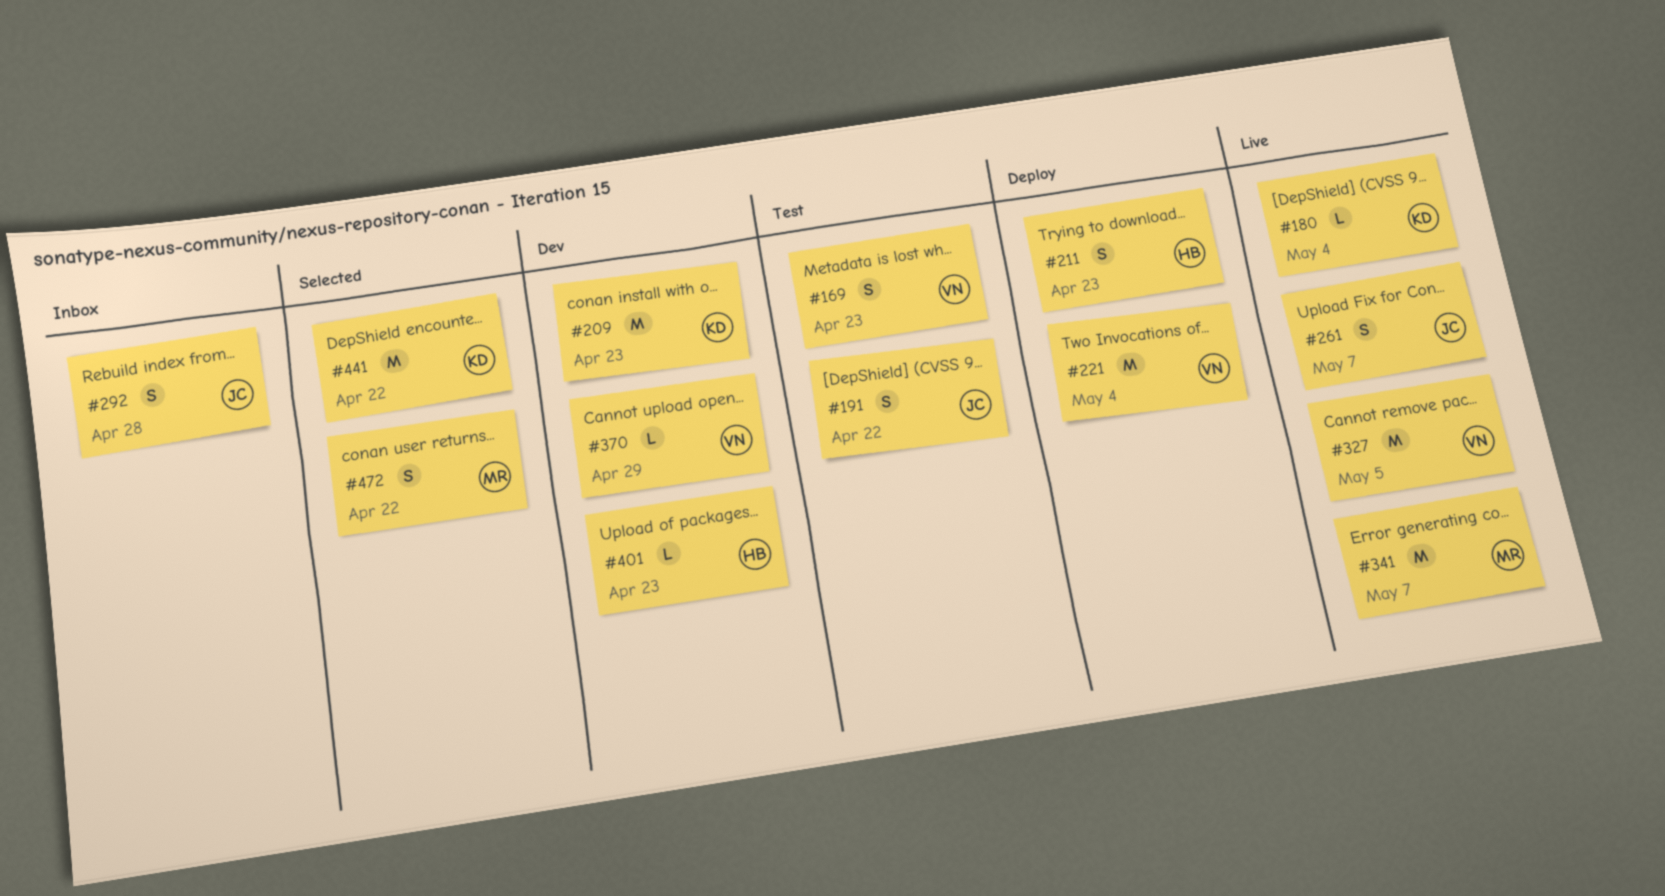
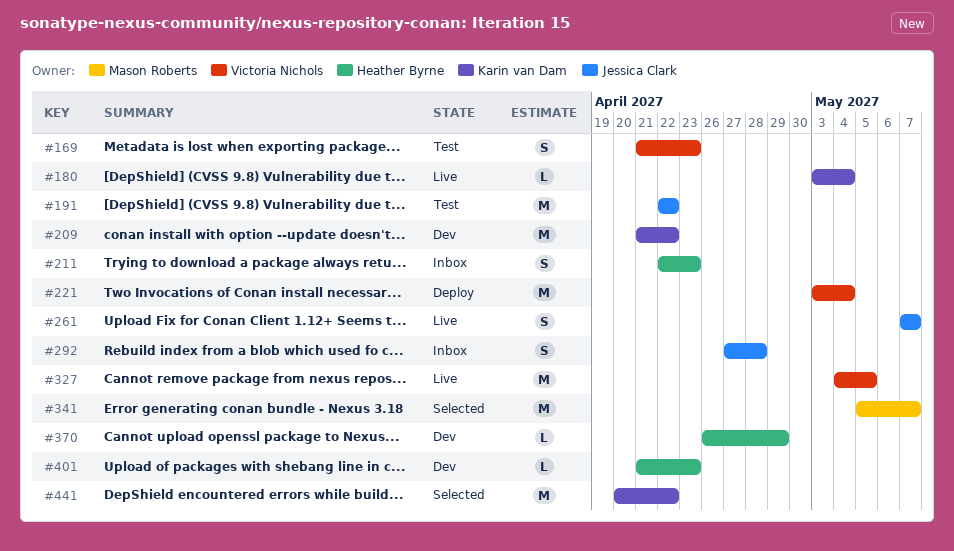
#191, estimate: S -> M
#209, due: Apr 23 -> Apr 22
#211, status: Deploy -> Inbox
#341, status: Live -> Selected
#370, owner: Victoria Nichols -> Heather Byrne
#472: present -> none

